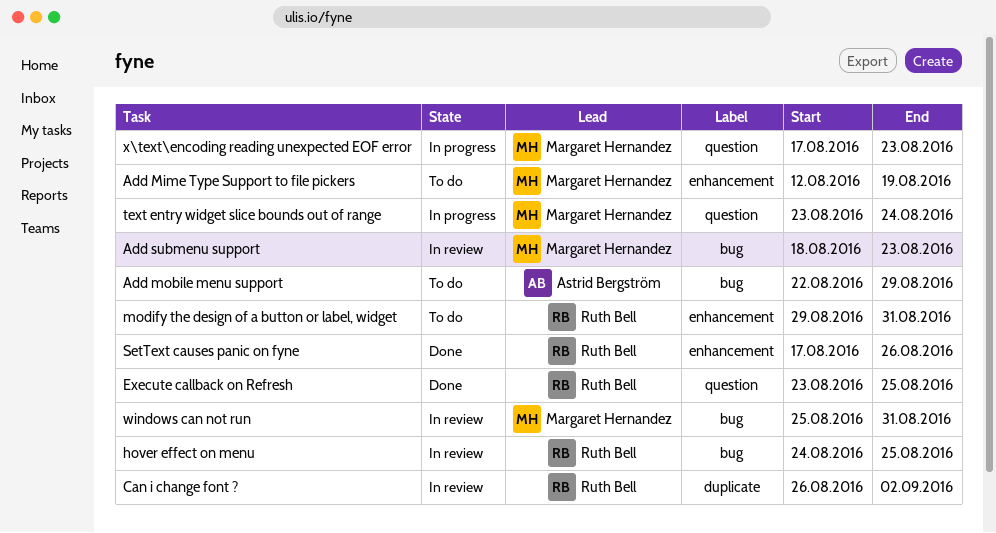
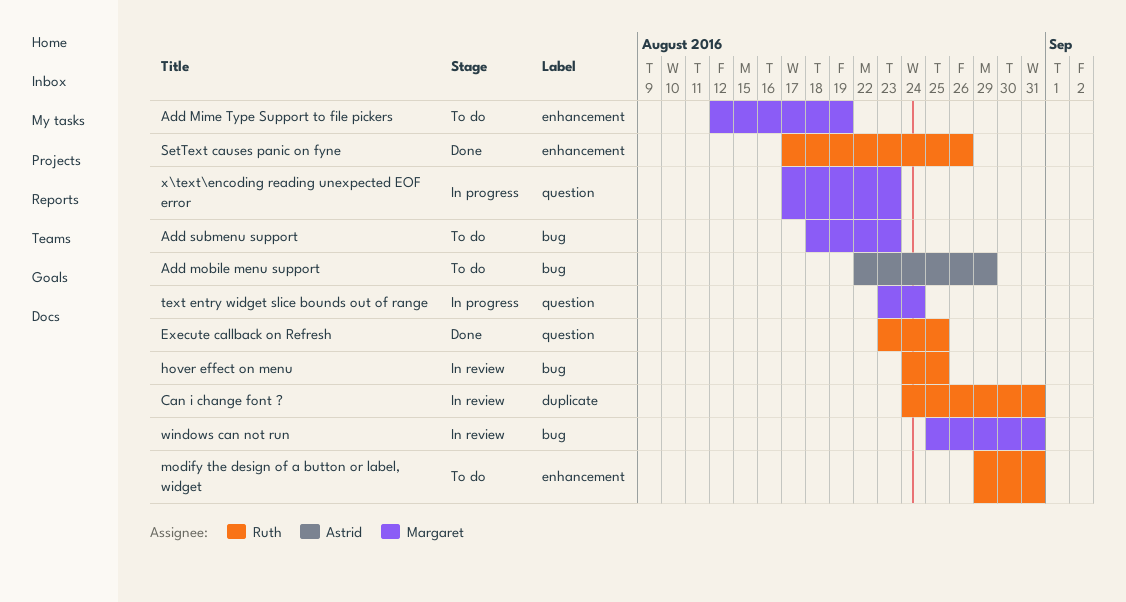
Add submenu support, status: In review -> To do
Can i change font ?, start: Aug 26 -> Aug 24
Can i change font ?, due: Sep 2 -> Aug 31

